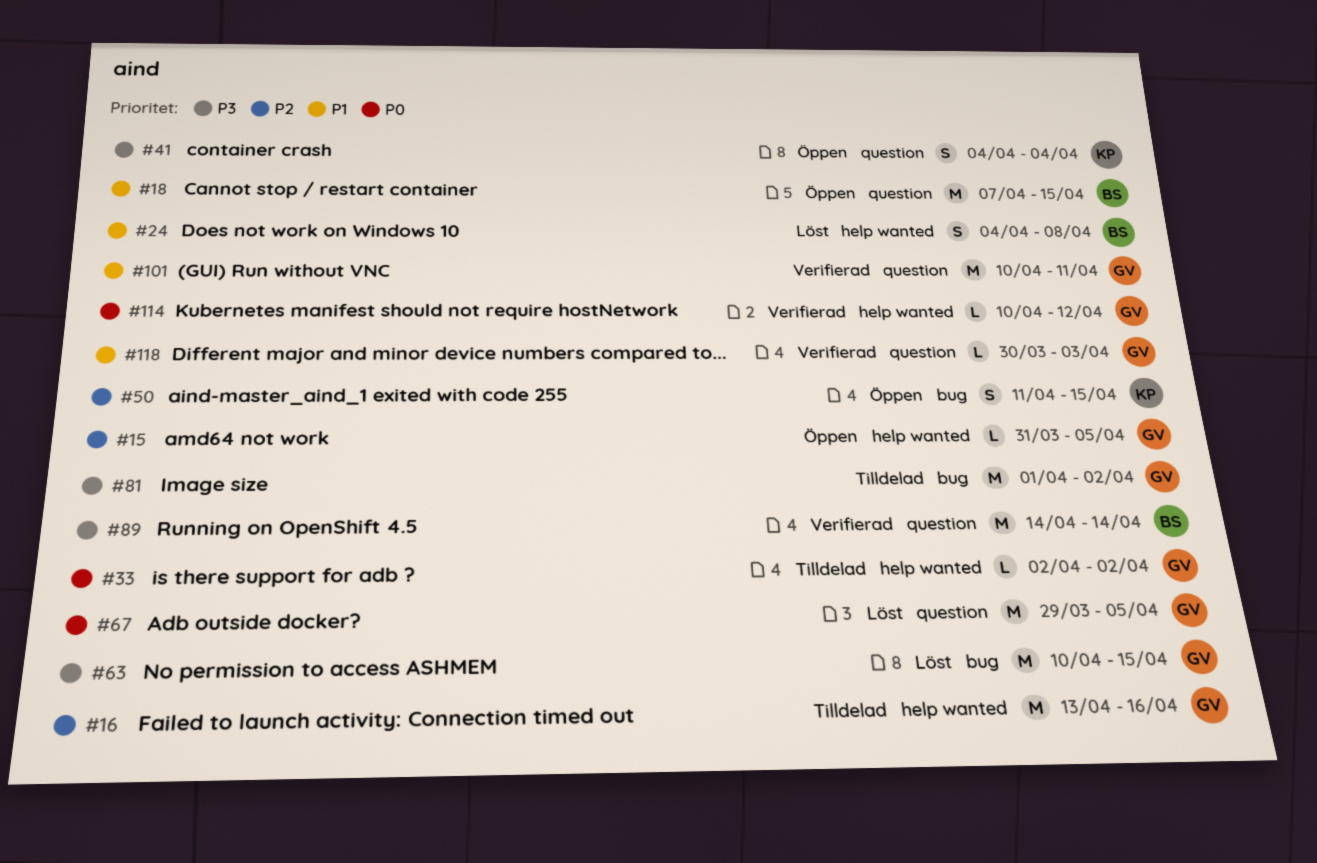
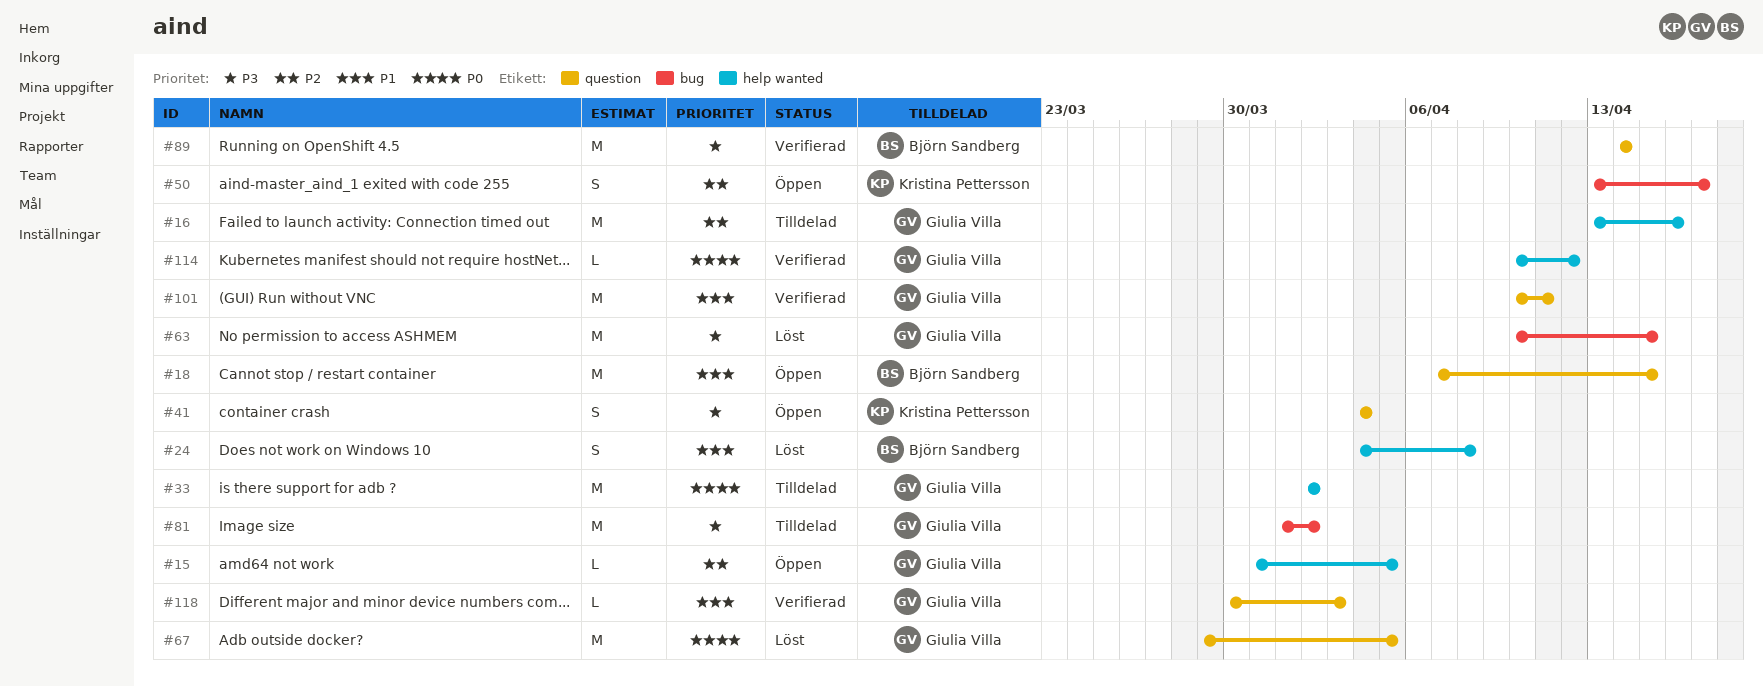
#33, estimate: L -> M
#50, start: Apr 11 -> Apr 13
#50, due: Apr 15 -> Apr 17

